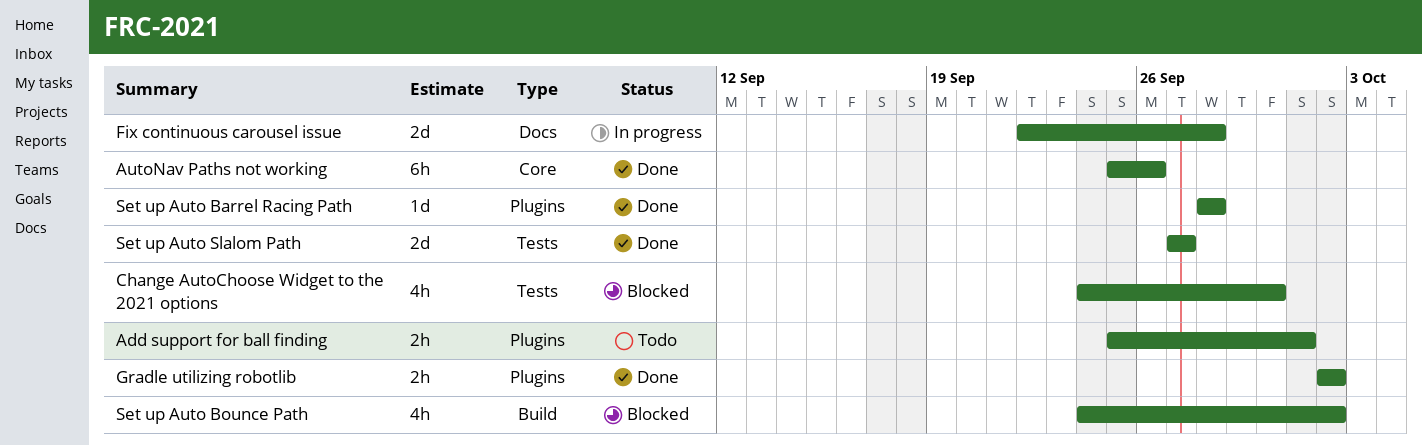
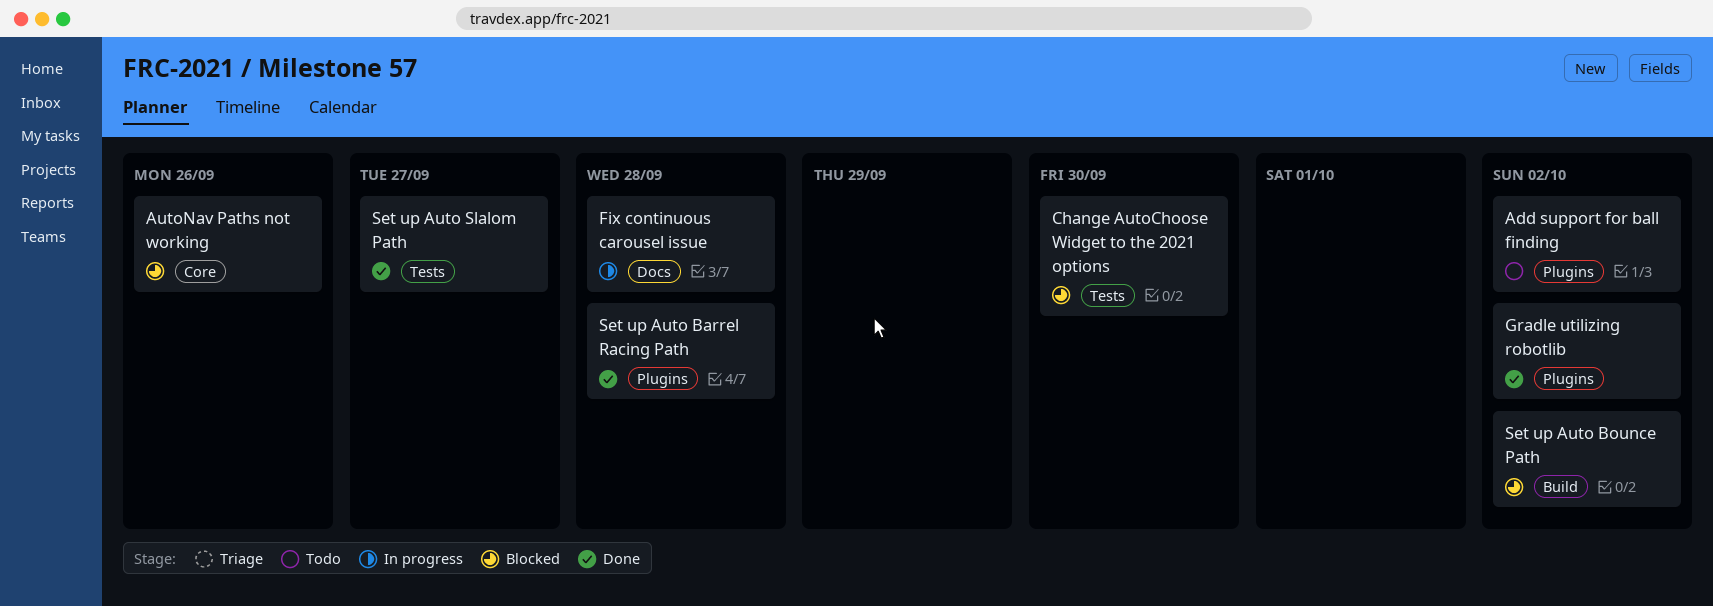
Add support for ball finding, due: Oct 1 -> Oct 2
AutoNav Paths not working, status: Done -> Blocked

